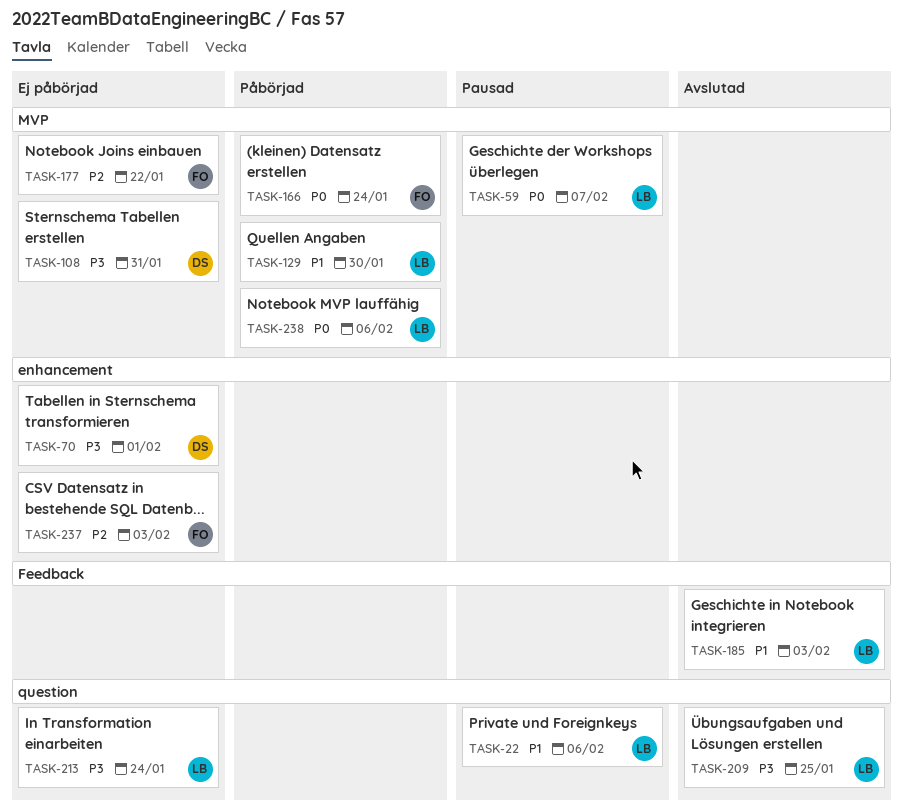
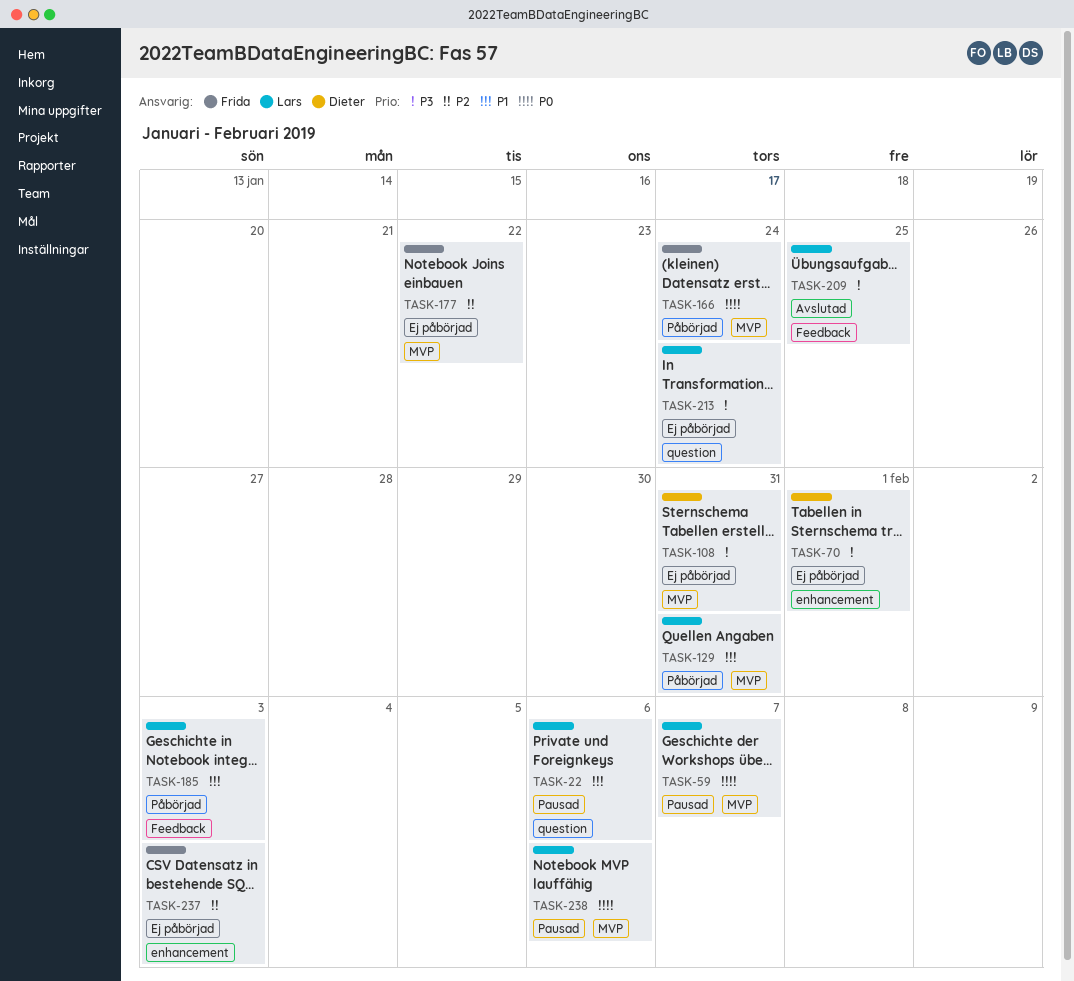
TASK-129, due: Jan 30 -> Jan 31
TASK-185, status: Avslutad -> Påbörjad
TASK-209, label: question -> Feedback
TASK-238, status: Påbörjad -> Pausad

